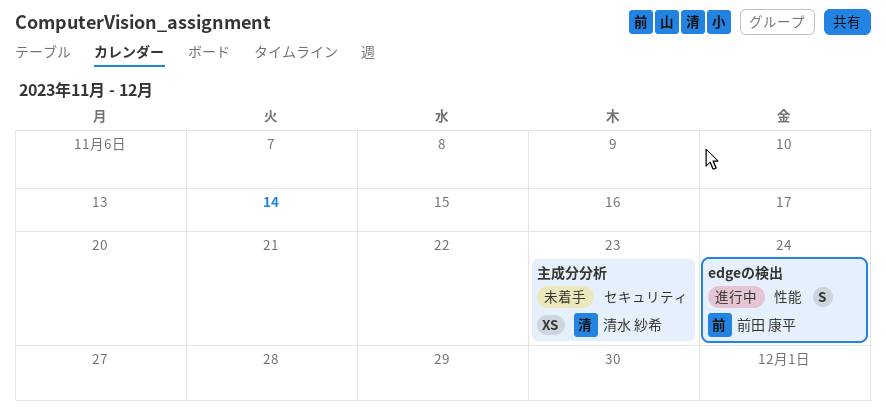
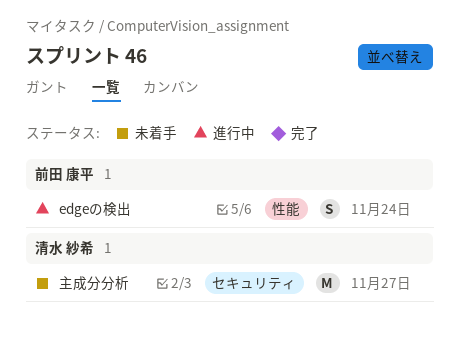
主成分分析, estimate: XS -> M
主成分分析, due: Nov 23 -> Nov 27

